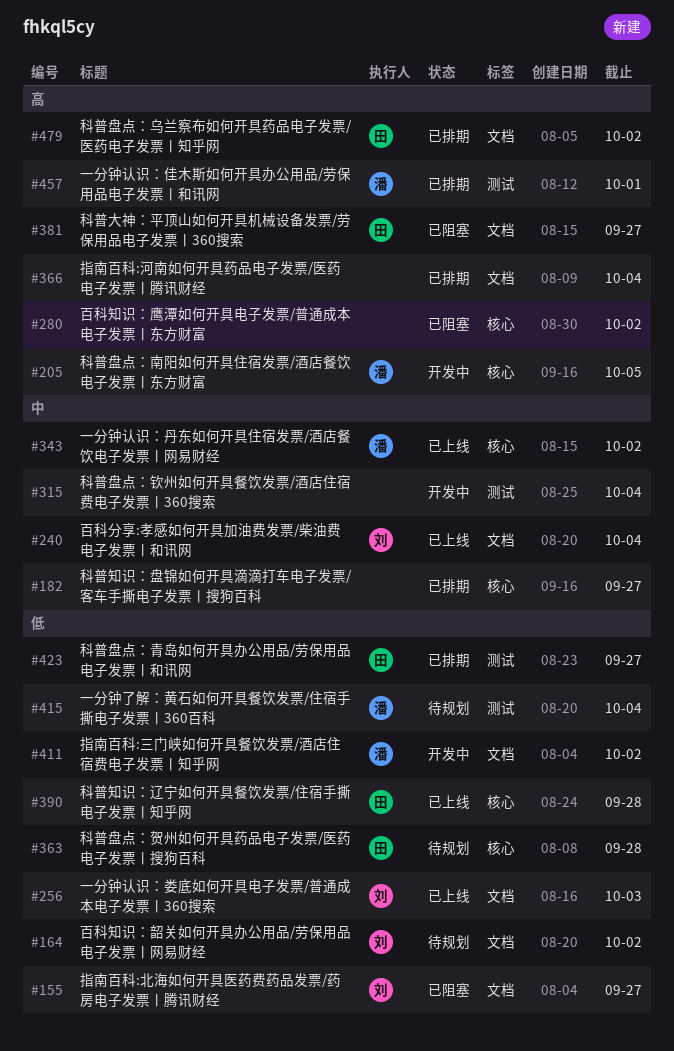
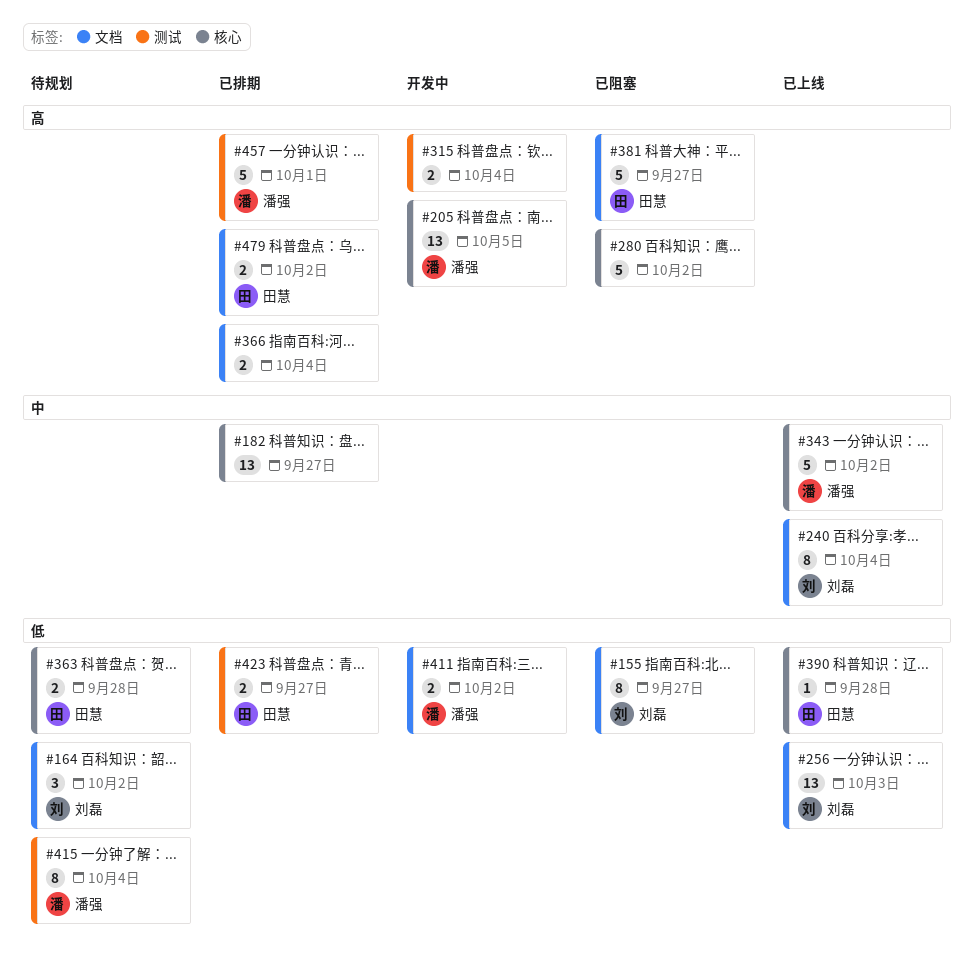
#315, priority: 中 -> 高

